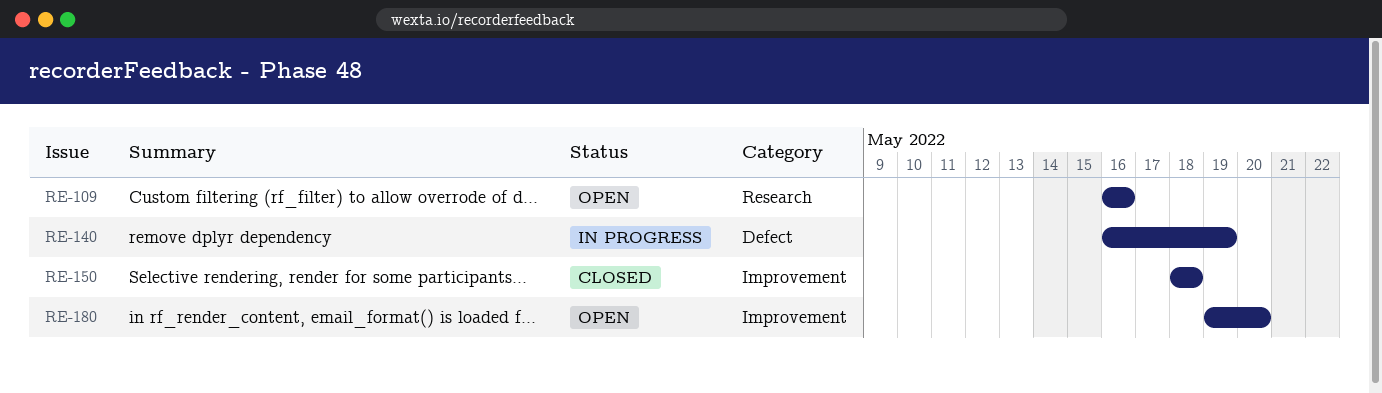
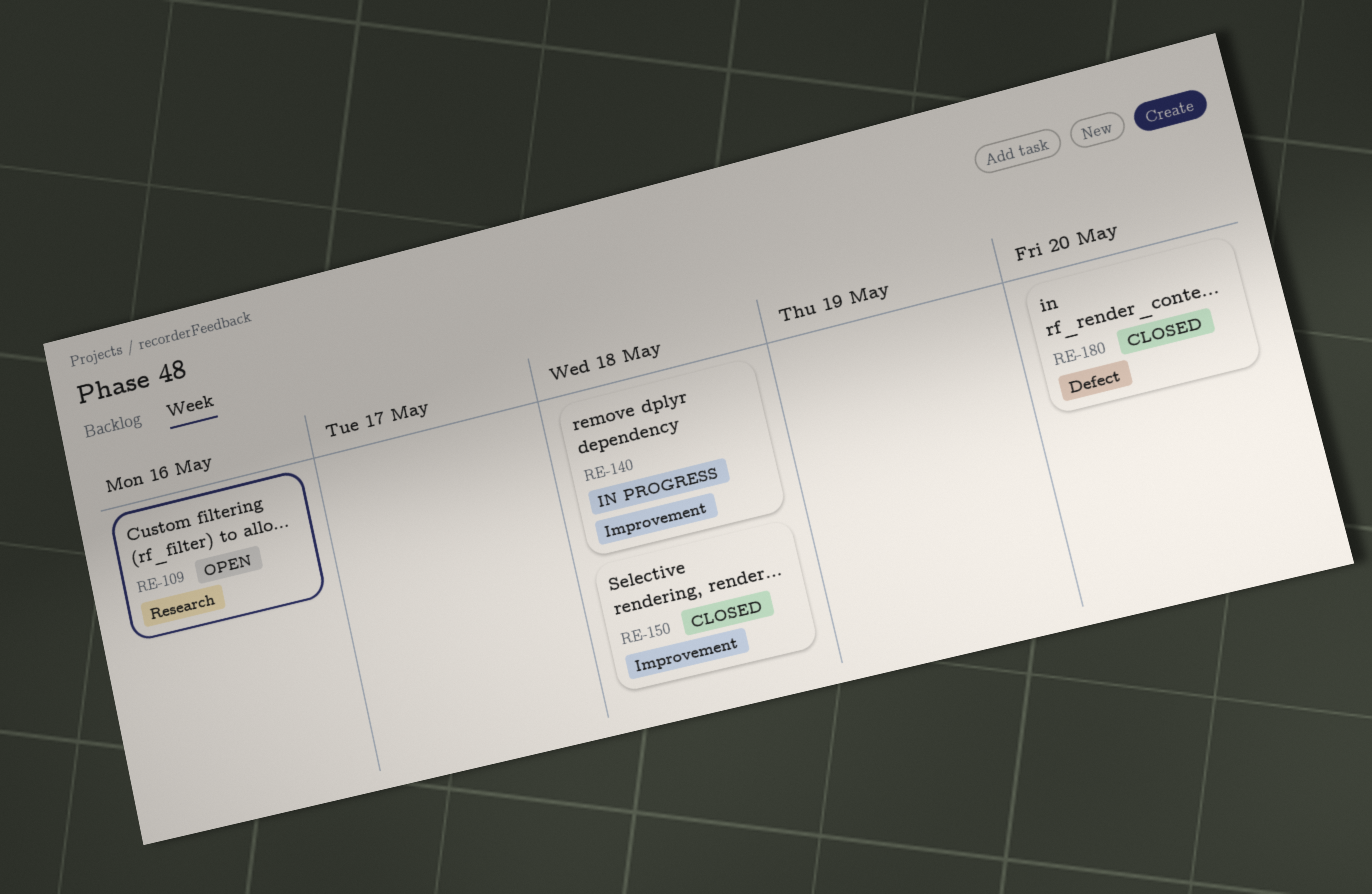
RE-140, label: Defect -> Improvement
RE-140, due: May 19 -> May 18
RE-180, status: Open -> Closed
RE-180, label: Improvement -> Defect

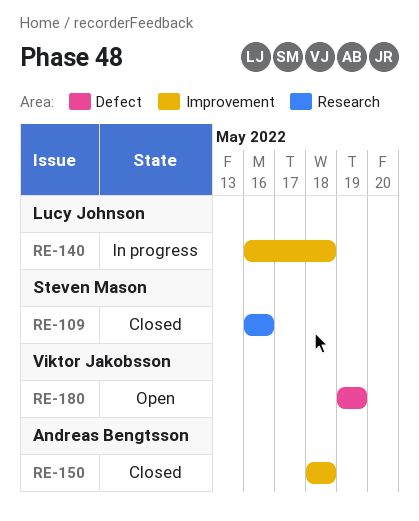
RE-109, status: Open -> Closed
RE-180, status: Closed -> Open
RE-180, due: May 20 -> May 19

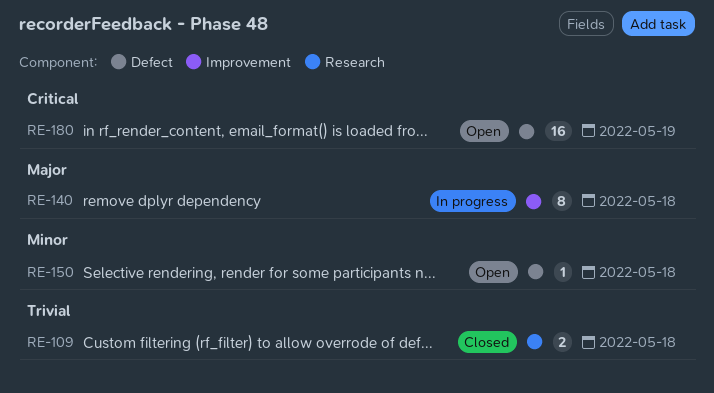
RE-109, due: May 16 -> May 18
RE-150, status: Closed -> Open
RE-150, label: Improvement -> Defect

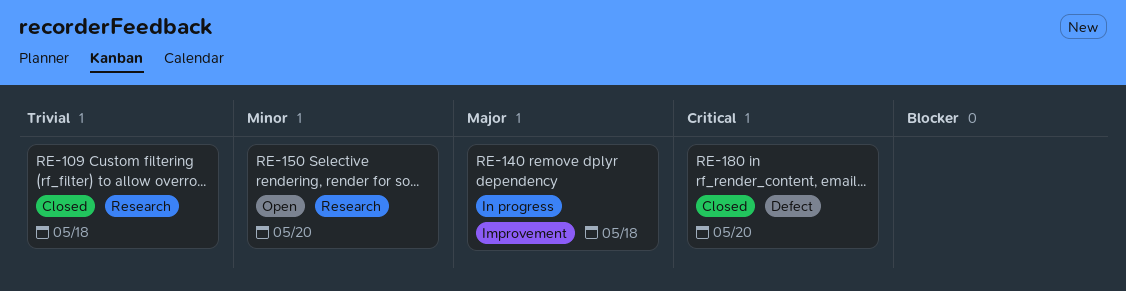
RE-150, label: Defect -> Research
RE-150, due: May 18 -> May 20
RE-180, status: Open -> Closed
RE-180, due: May 19 -> May 20

